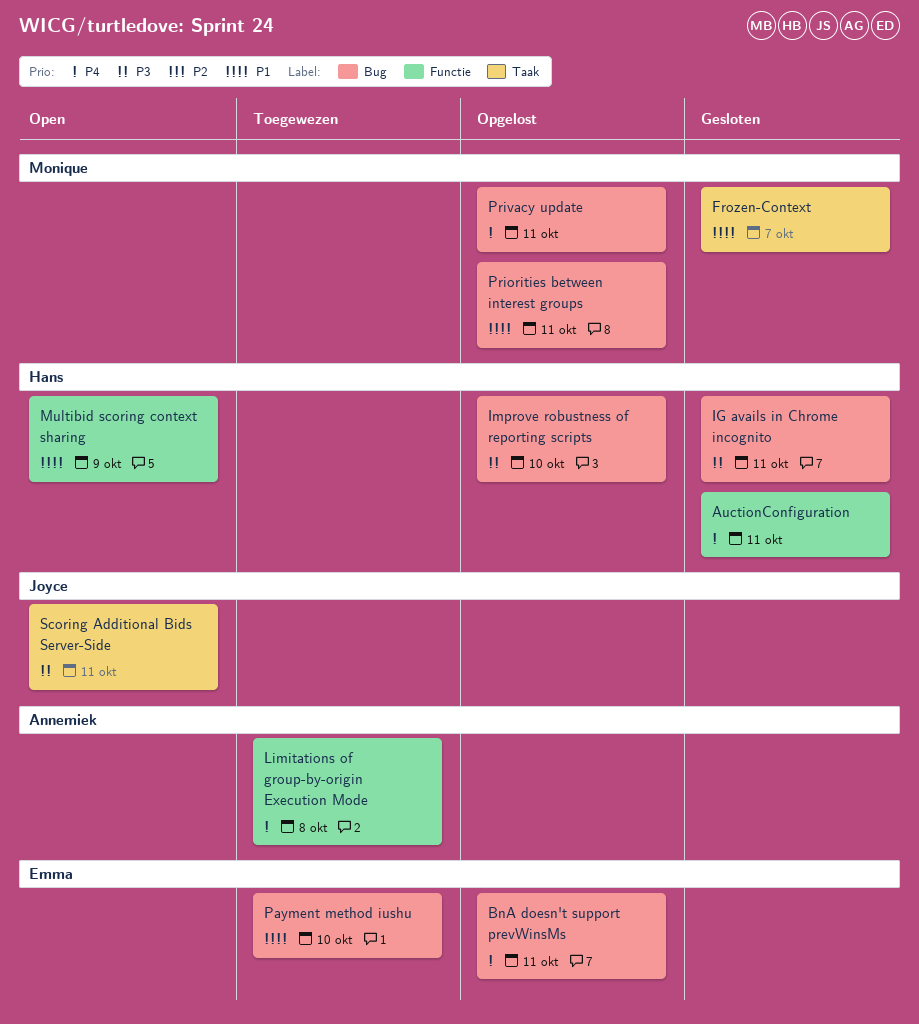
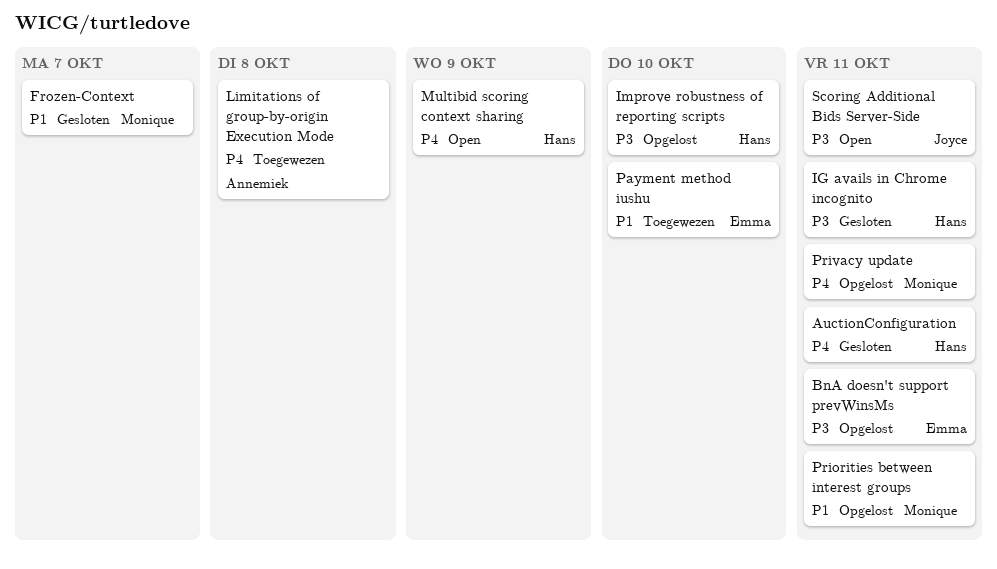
BnA doesn't support prevWinsMs, priority: P4 -> P3
Multibid scoring context sharing, priority: P1 -> P4

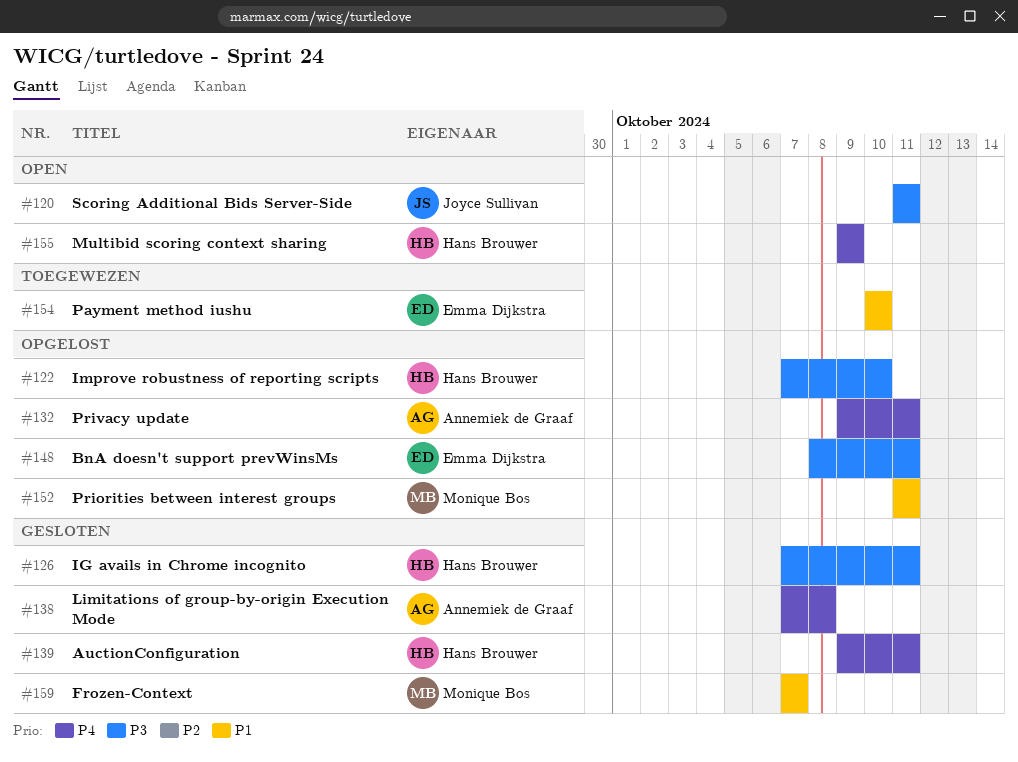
Limitations of group-by-origin Execution Mode, status: Toegewezen -> Gesloten
Privacy update, owner: Monique Bos -> Annemiek de Graaf

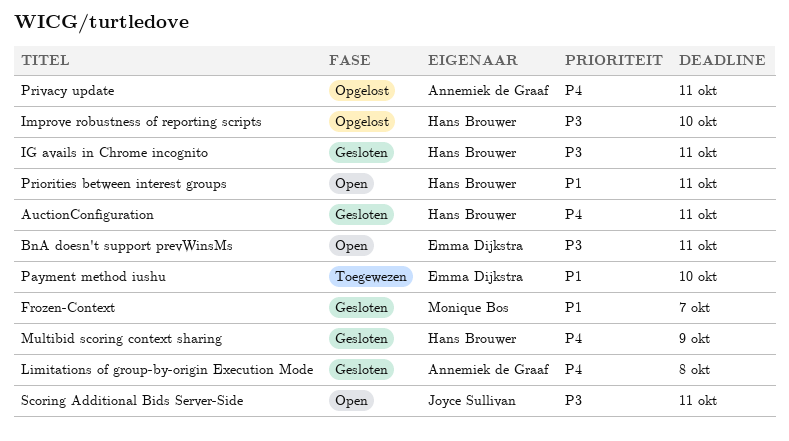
BnA doesn't support prevWinsMs, status: Opgelost -> Open
Multibid scoring context sharing, status: Open -> Gesloten
Priorities between interest groups, status: Opgelost -> Open
Priorities between interest groups, owner: Monique Bos -> Hans Brouwer

